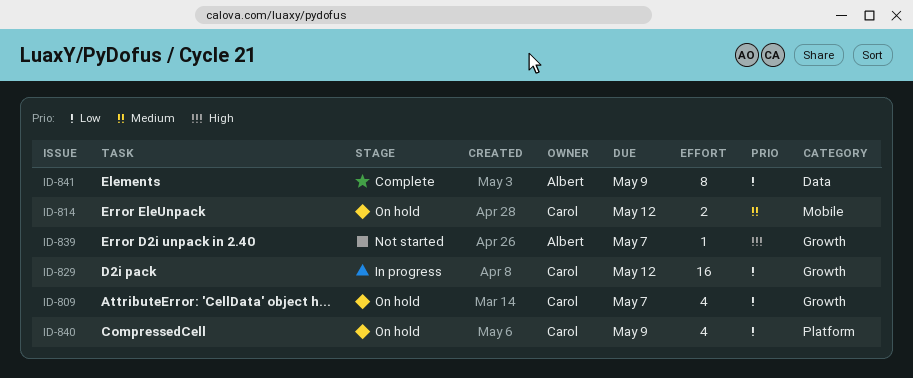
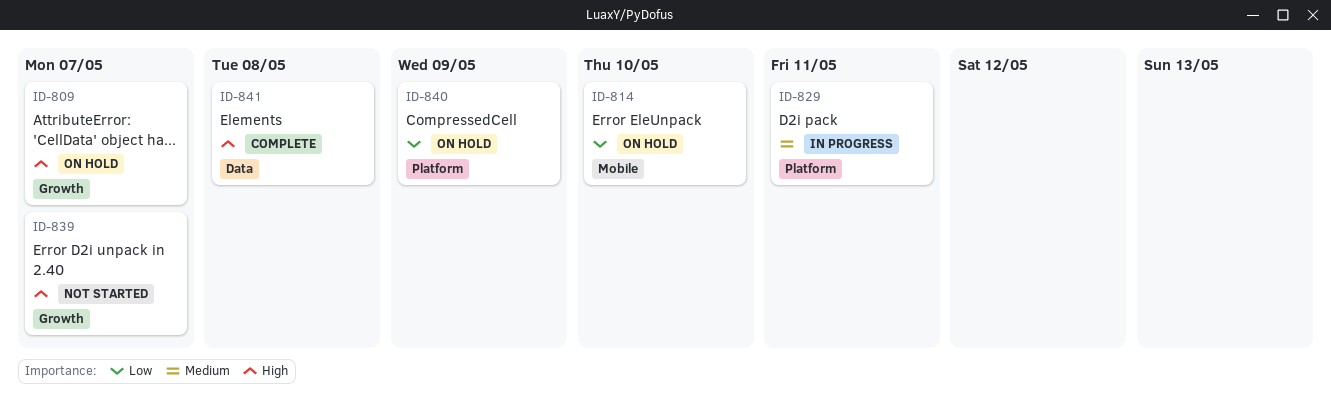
ID-809, priority: Low -> High
ID-814, priority: Medium -> Low
ID-814, due: May 12 -> May 10
ID-829, priority: Low -> Medium
ID-829, label: Growth -> Platform
ID-829, due: May 12 -> May 11
ID-841, priority: Low -> High
ID-841, due: May 9 -> May 8

